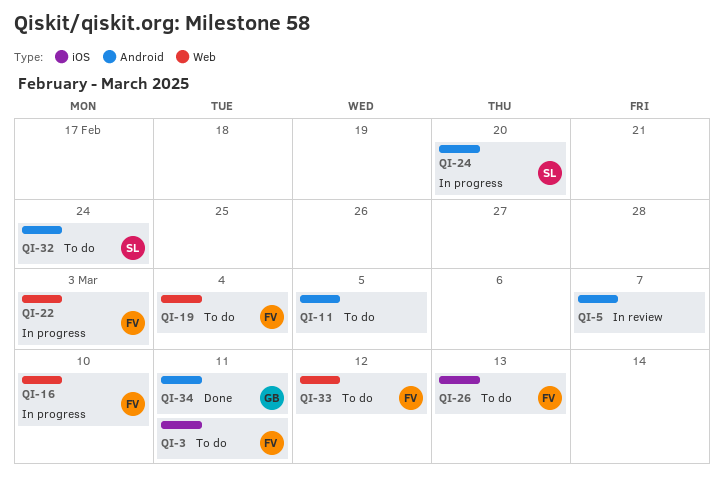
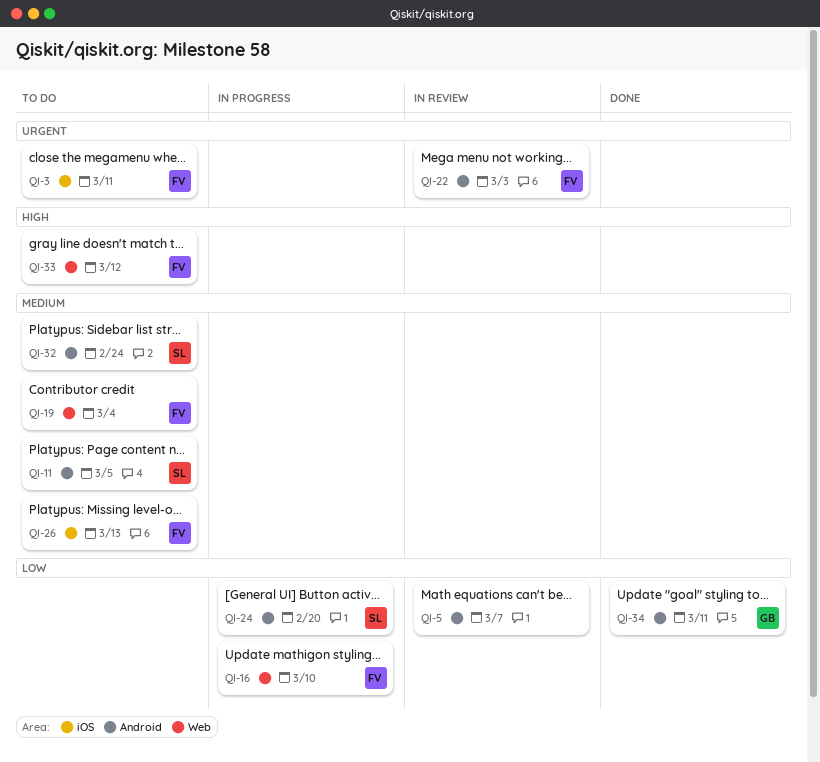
QI-11, owner: none -> SL
QI-22, status: In progress -> In review
QI-22, label: Web -> Android

